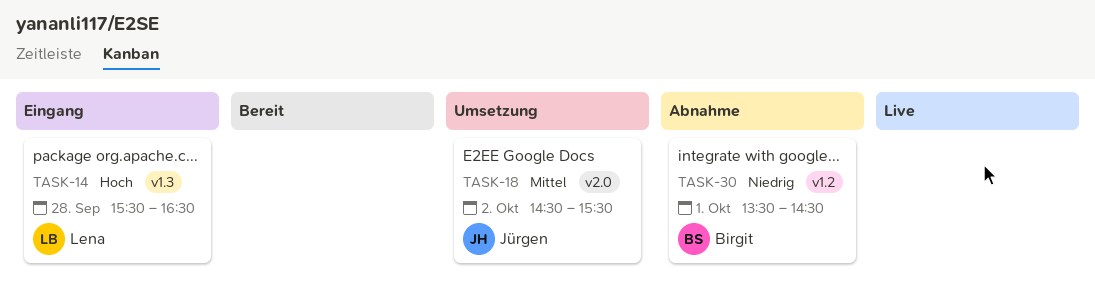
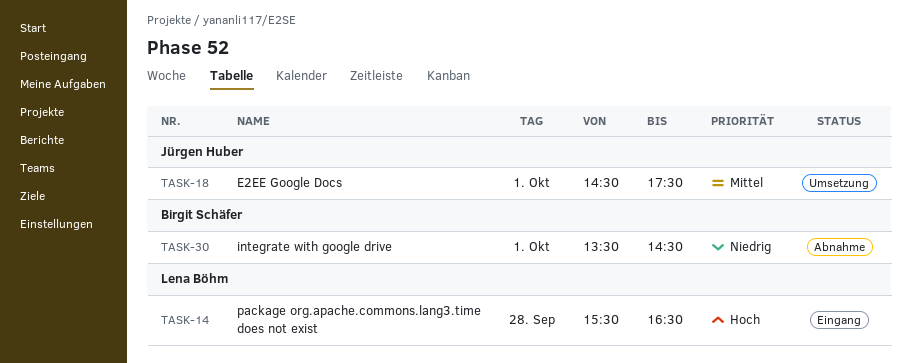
TASK-18, day: Oct 2 -> Oct 1
TASK-18, ends: 15:30 -> 17:30

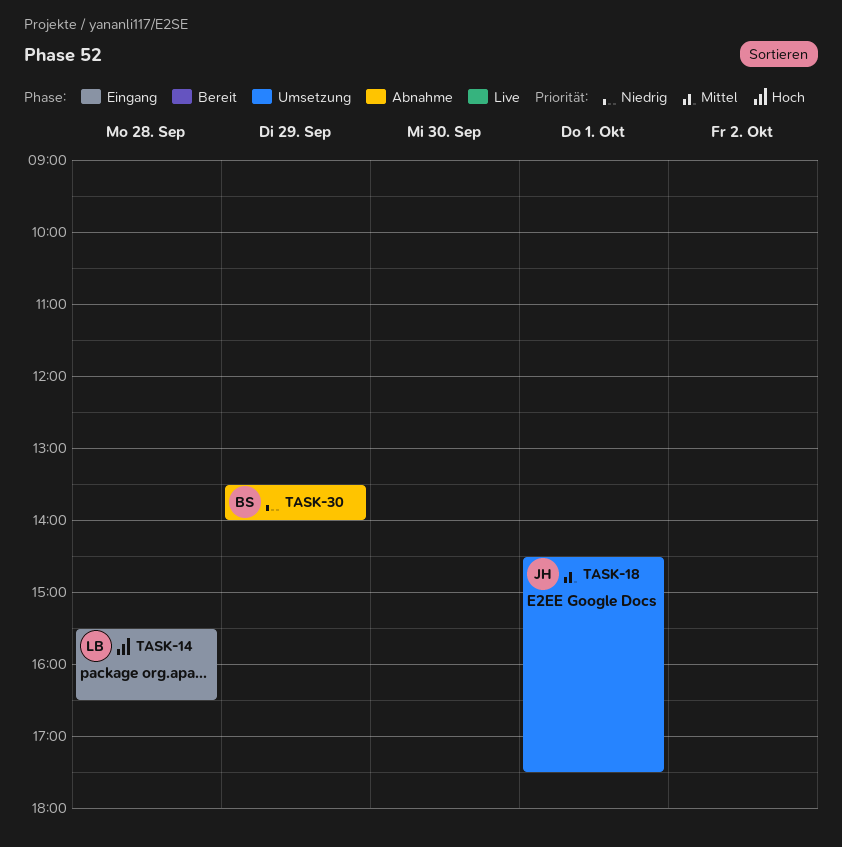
TASK-30, day: Oct 1 -> Sep 29
TASK-30, ends: 14:30 -> 14:00

